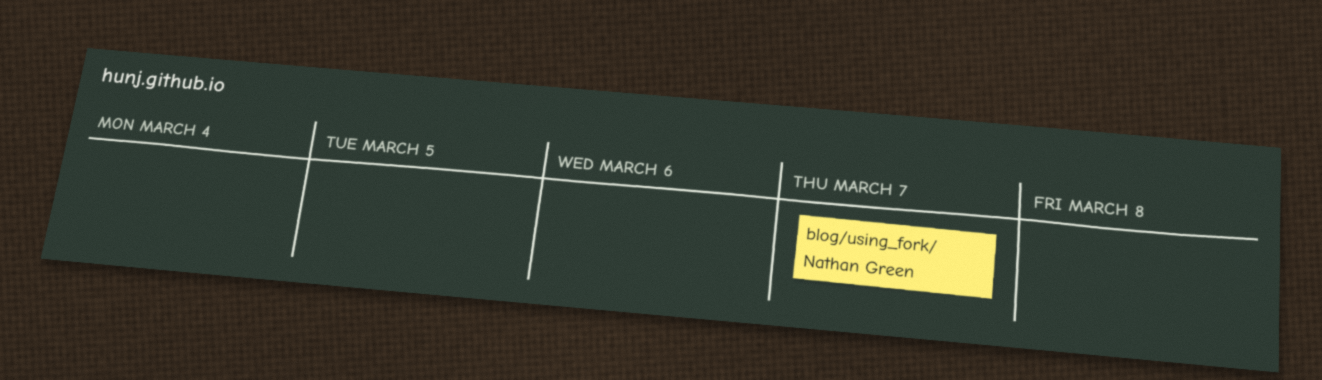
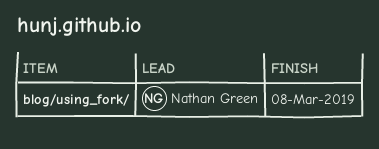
blog/using_fork/, due: Mar 7 -> Mar 8

